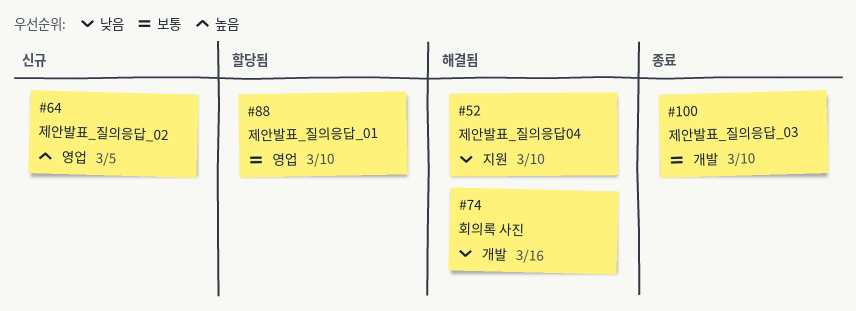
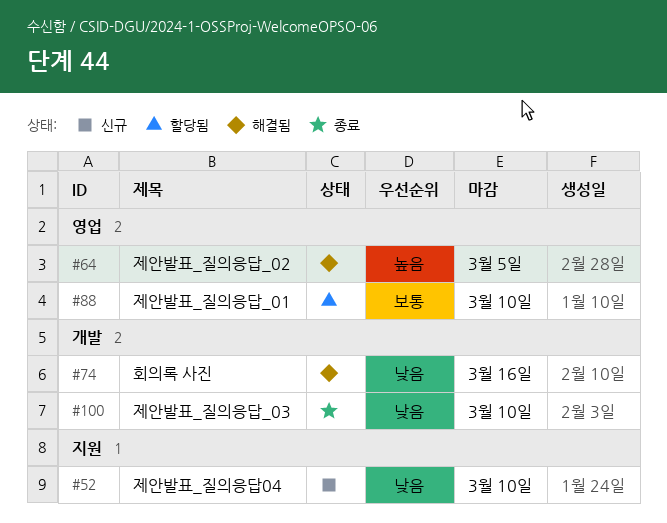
#52, status: 해결됨 -> 신규
#64, status: 신규 -> 해결됨
#100, priority: 보통 -> 낮음

